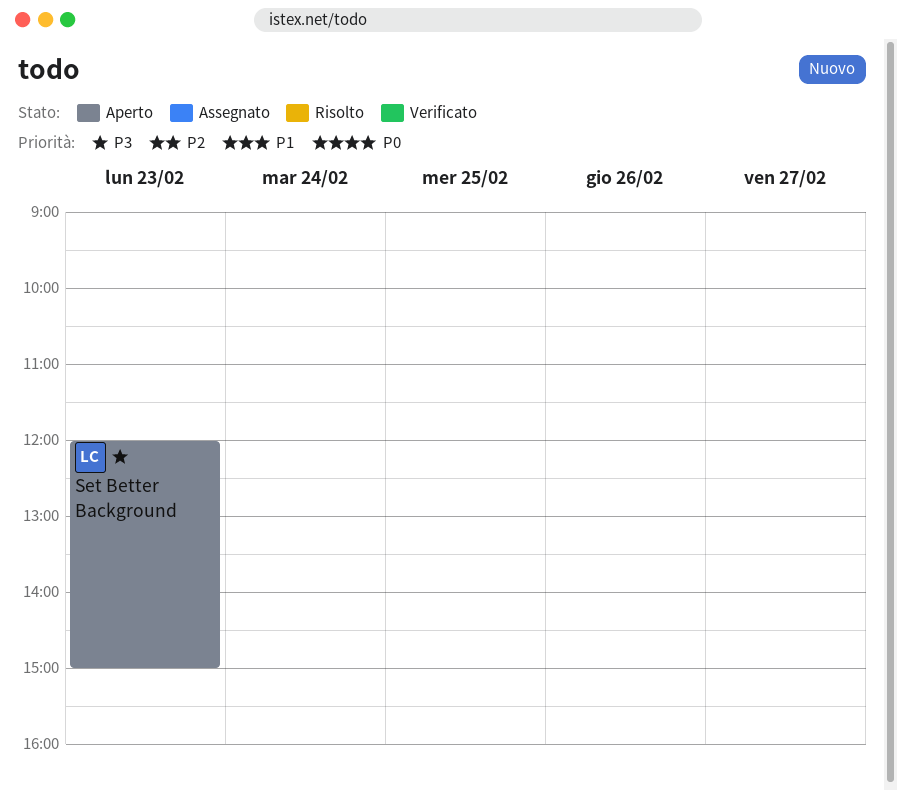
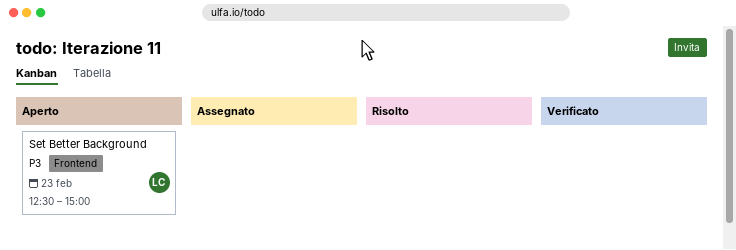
Set Better Background, begins: 12:00 -> 12:30

